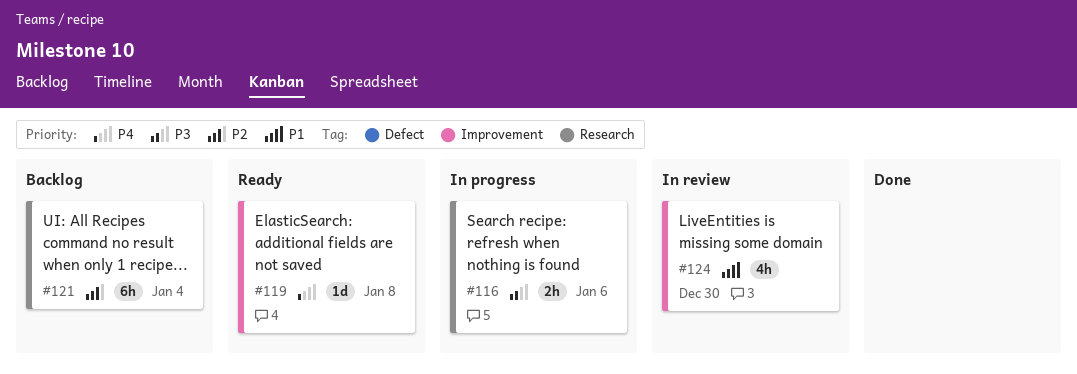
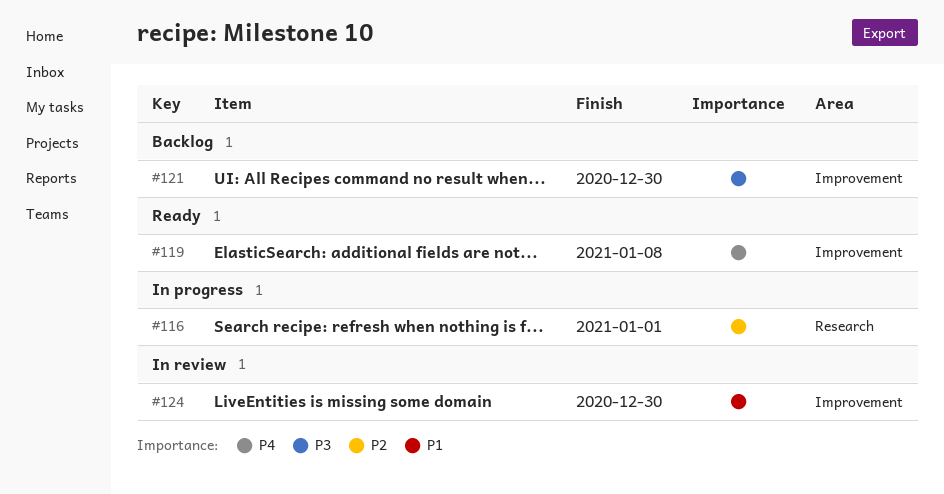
#116, priority: P3 -> P2
#116, due: Jan 6 -> Jan 1
#121, priority: P2 -> P3
#121, label: Research -> Improvement
#121, due: Jan 4 -> Dec 30

